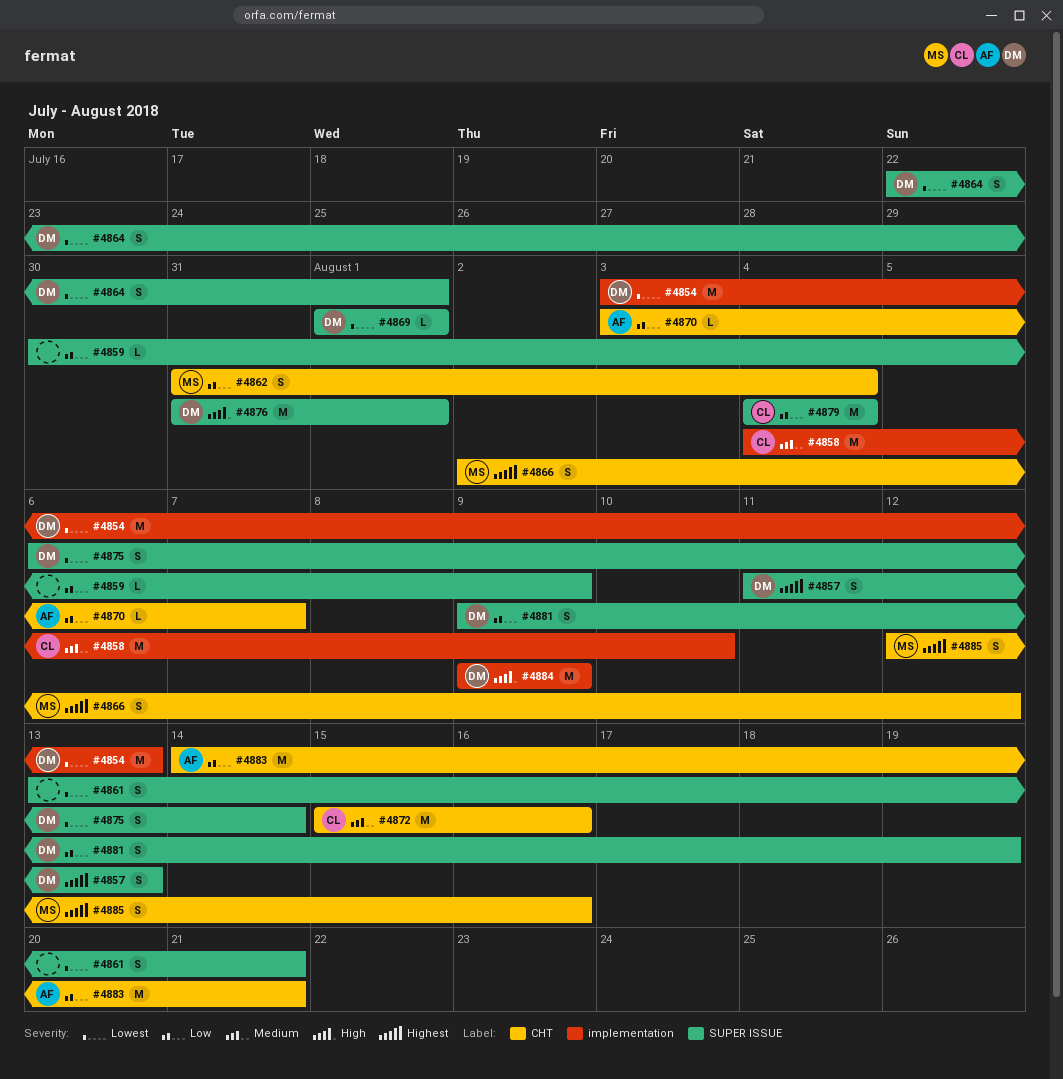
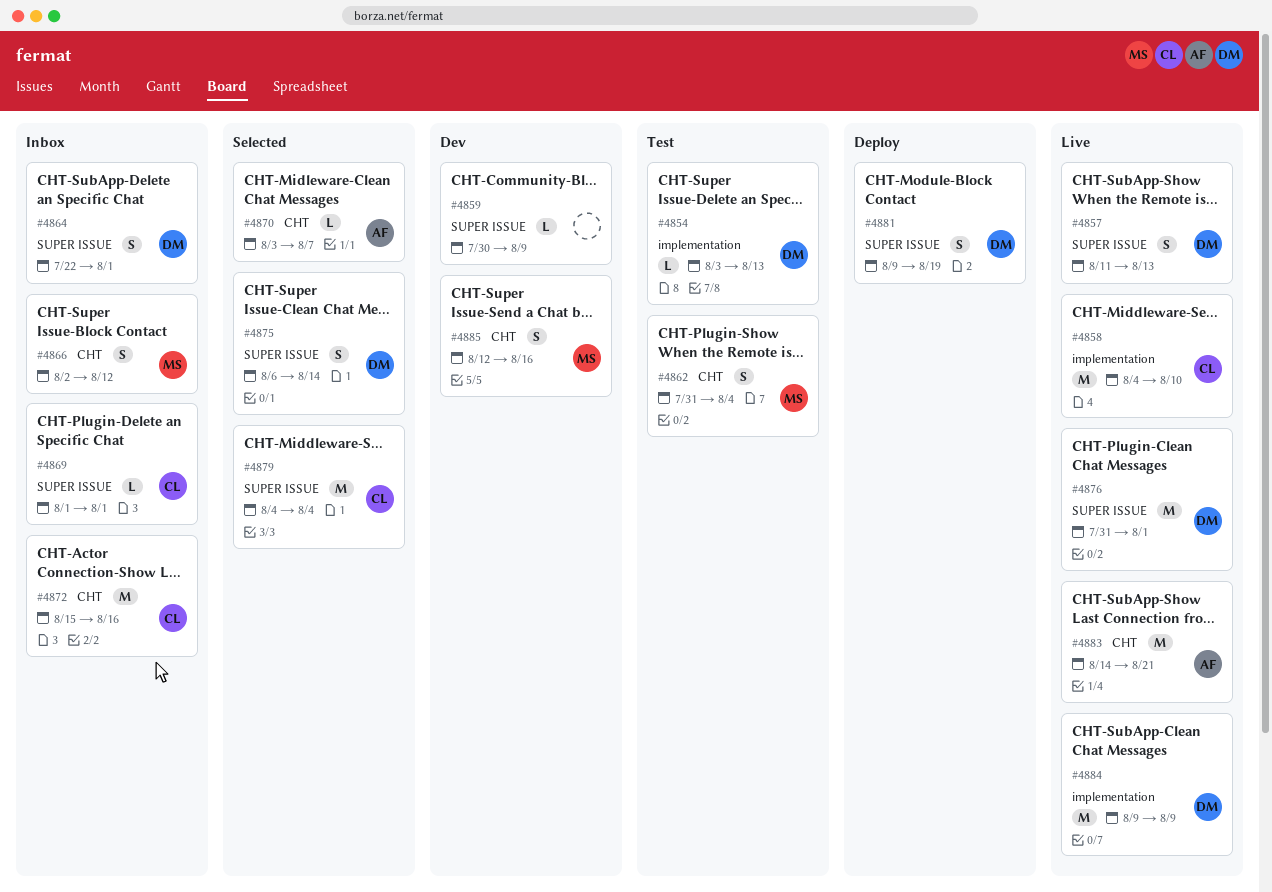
#4854, estimate: M -> L
#4861: present -> none
#4869, owner: DM -> CL

